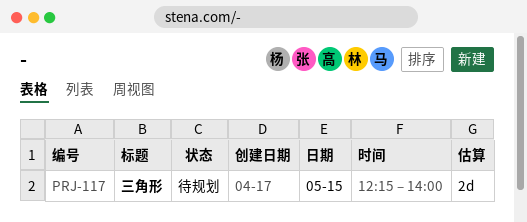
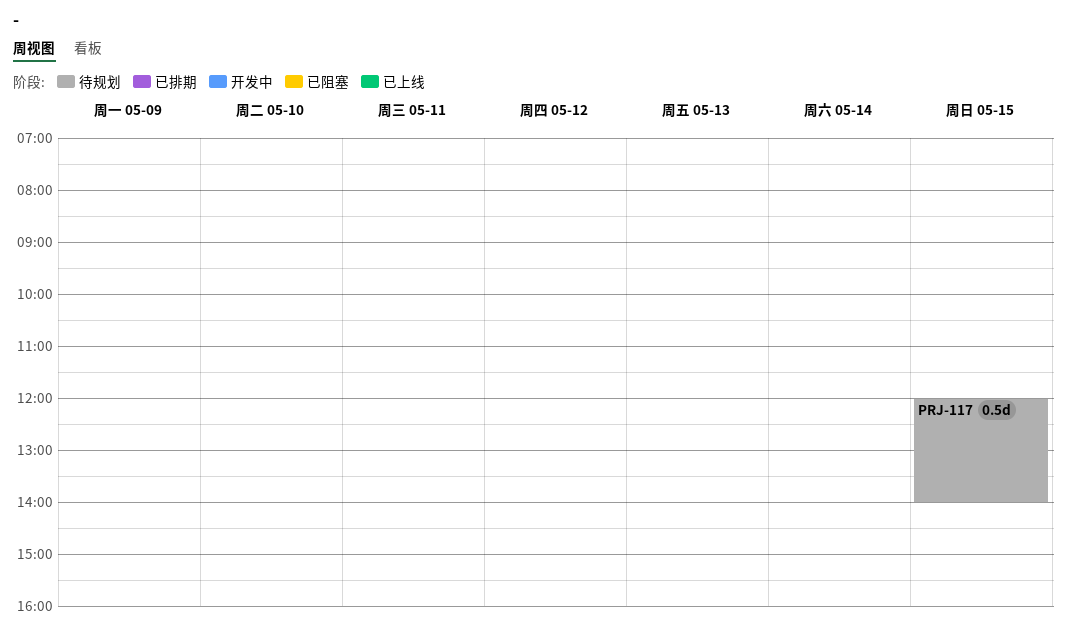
PRJ-117, estimate: 2d -> 0.5d
PRJ-117, begins: 12:15 -> 12:00

